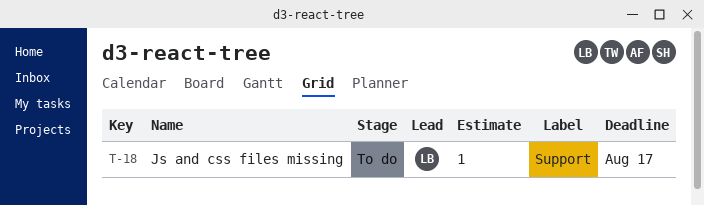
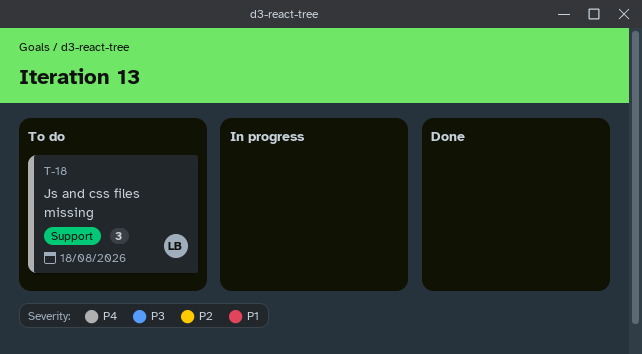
T-18, estimate: 1 -> 3
T-18, due: Aug 17 -> Aug 18

